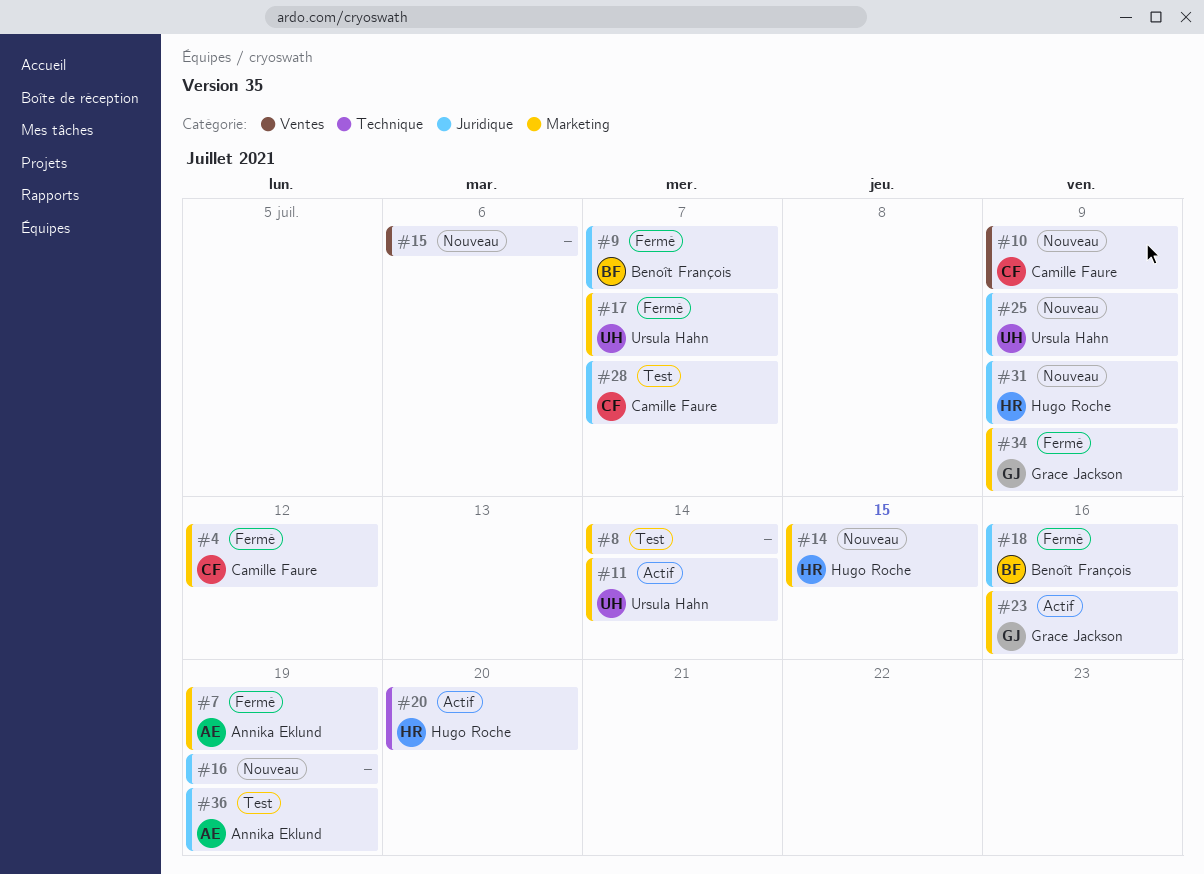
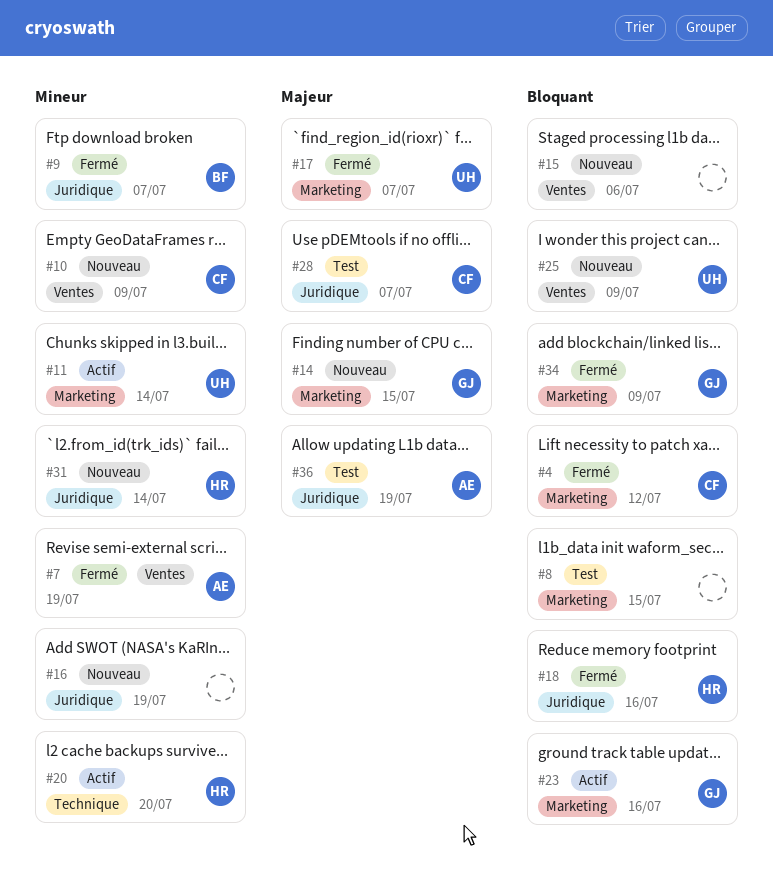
#7, label: Marketing -> Ventes
#8, due: Jul 14 -> Jul 15
#14, owner: Hugo Roche -> Grace Jackson
#18, owner: Benoît François -> Hugo Roche
#25, label: Juridique -> Ventes
#31, due: Jul 9 -> Jul 14

